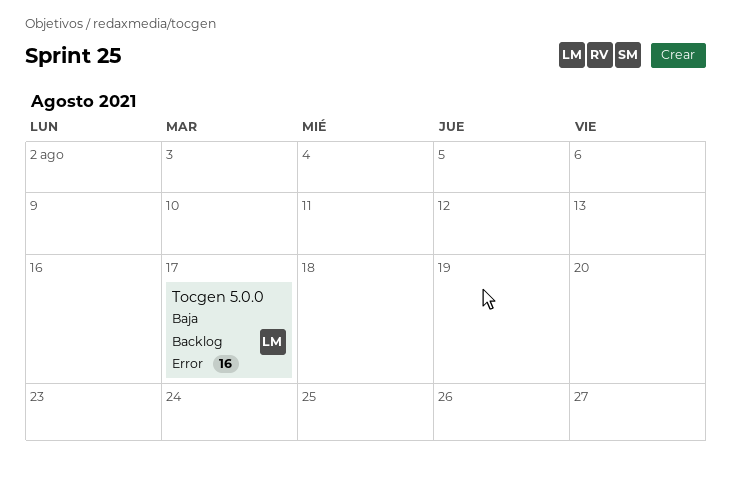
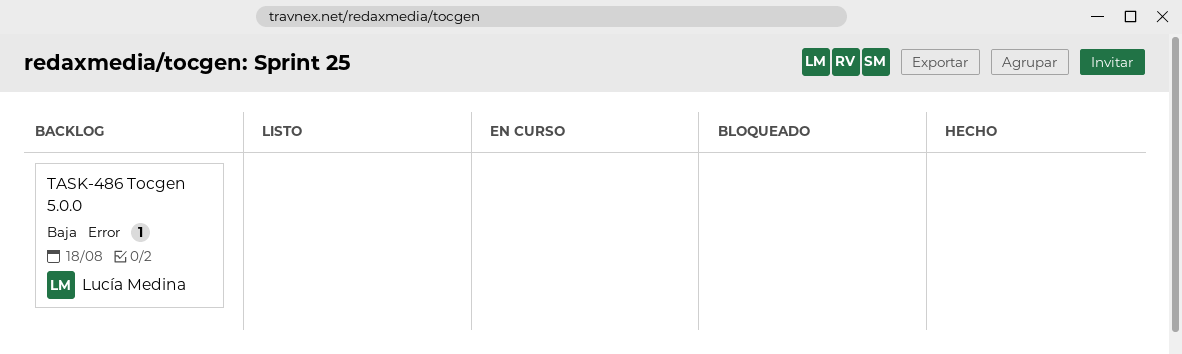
Tocgen 5.0.0, estimate: 16 -> 1
Tocgen 5.0.0, due: Aug 17 -> Aug 18

